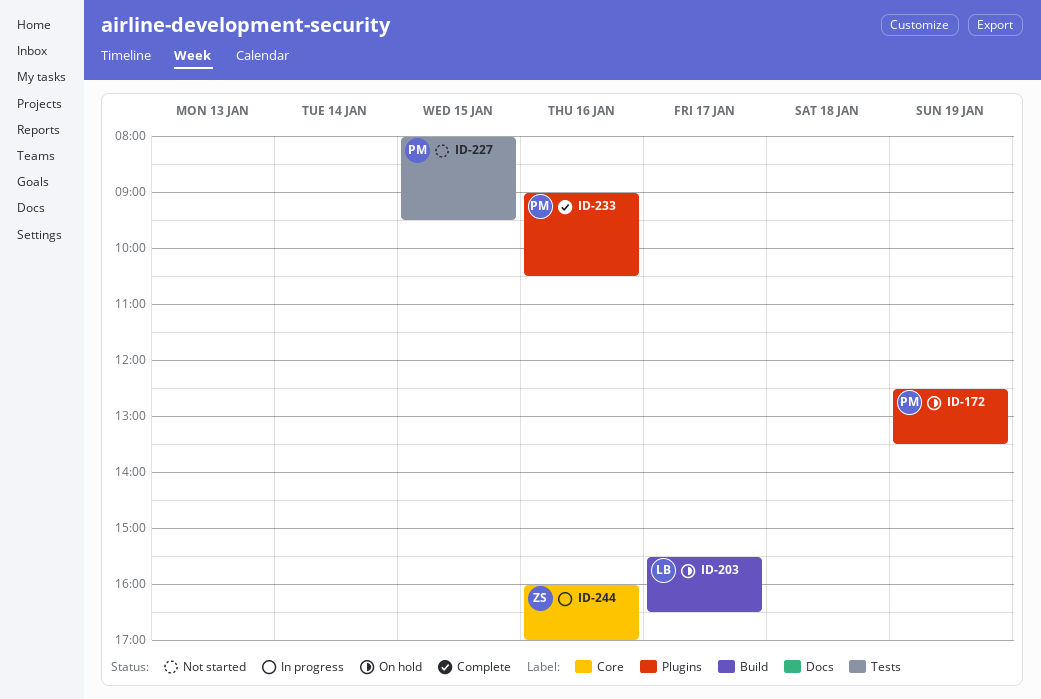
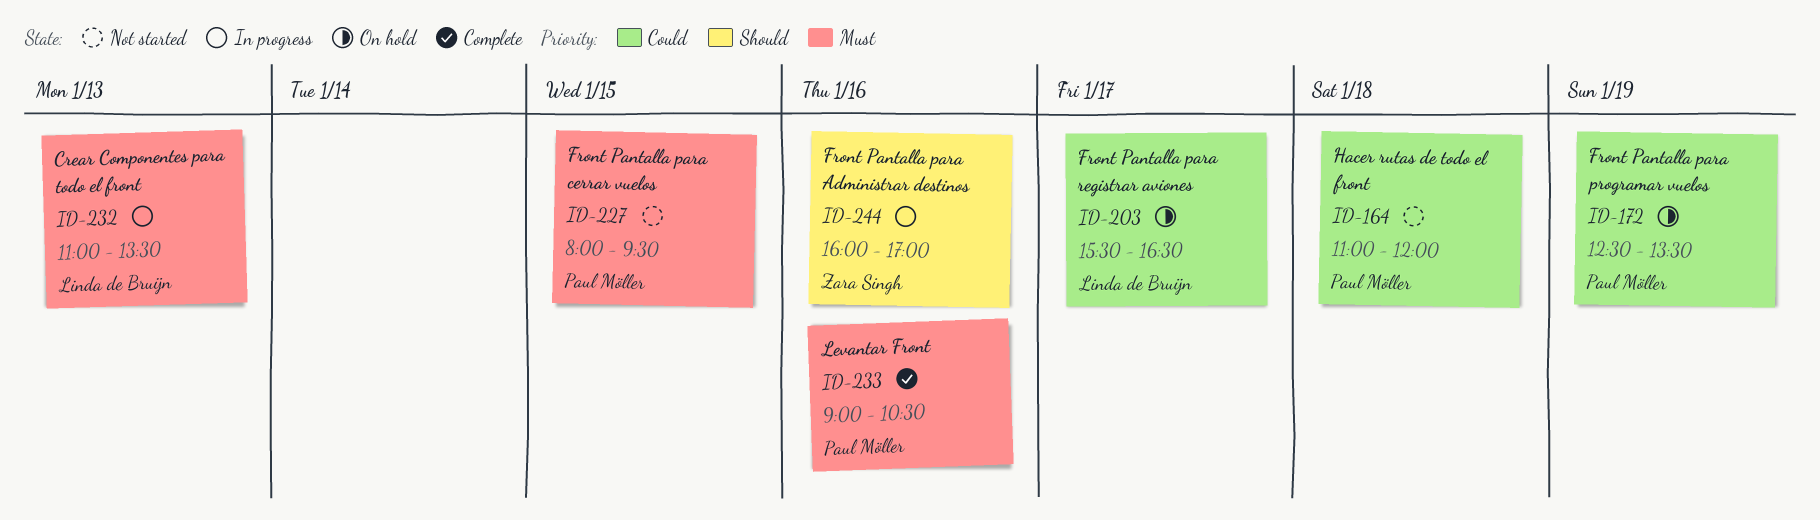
ID-164: none -> present
ID-232: none -> present

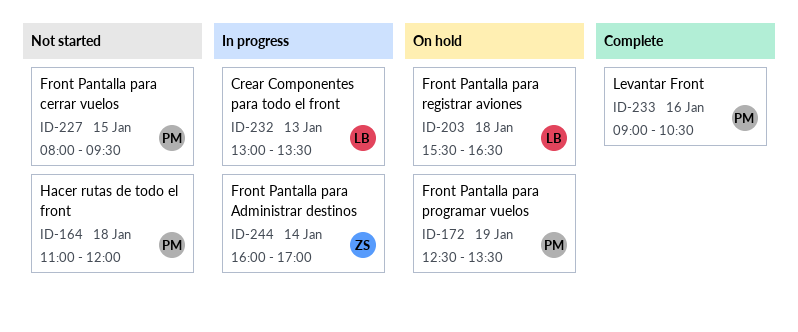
ID-203, day: Jan 17 -> Jan 18
ID-232, begins: 11:00 -> 13:00
ID-244, day: Jan 16 -> Jan 14

